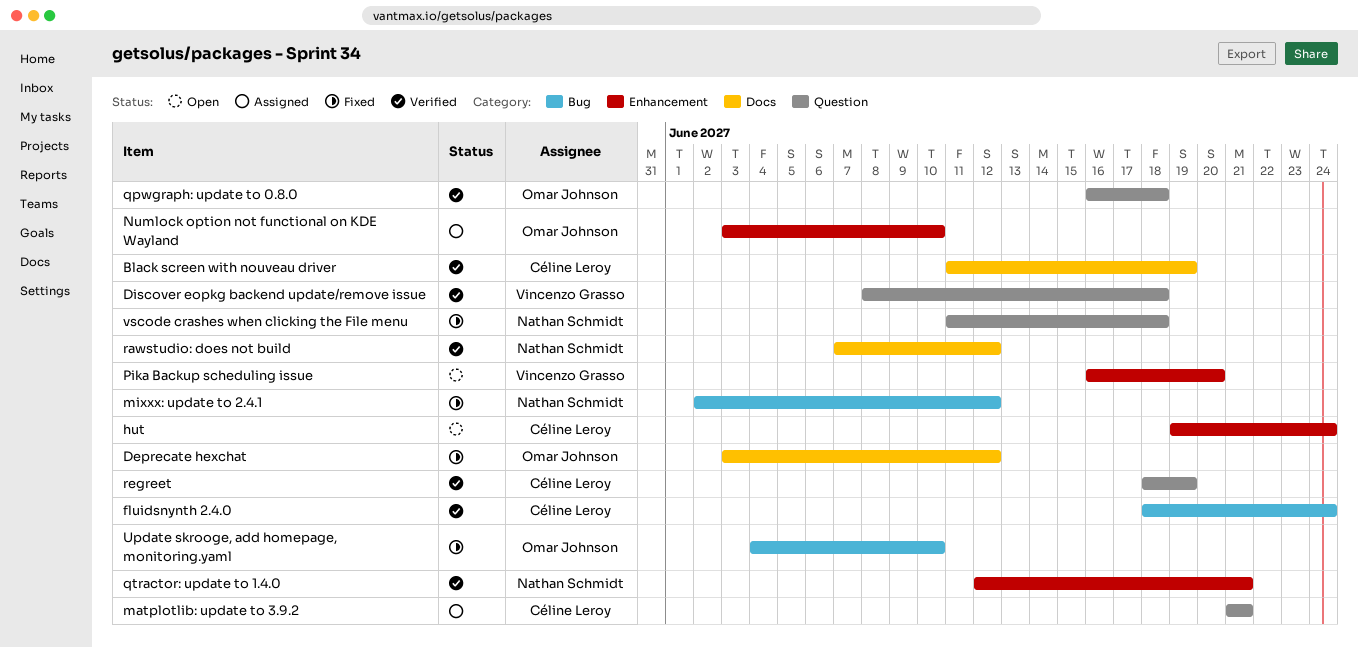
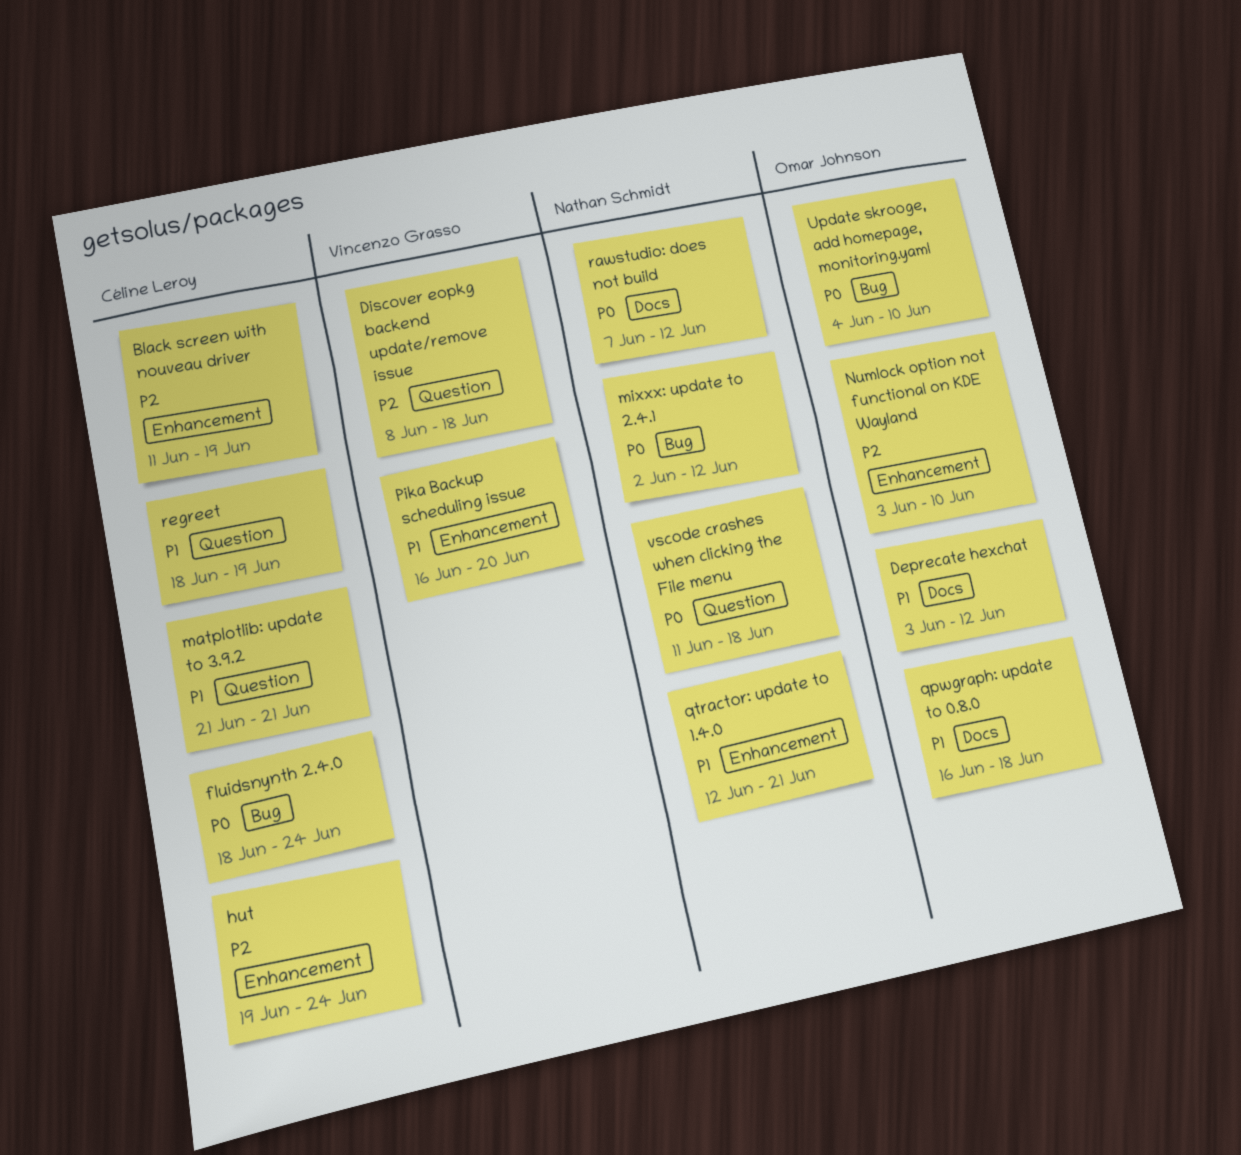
Black screen with nouveau driver, label: Docs -> Enhancement
qpwgraph: update to 0.8.0, label: Question -> Docs

